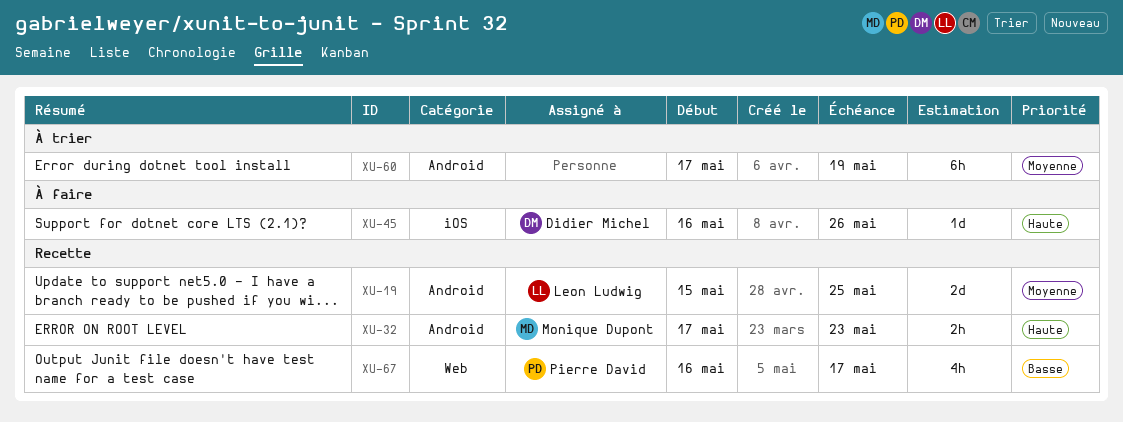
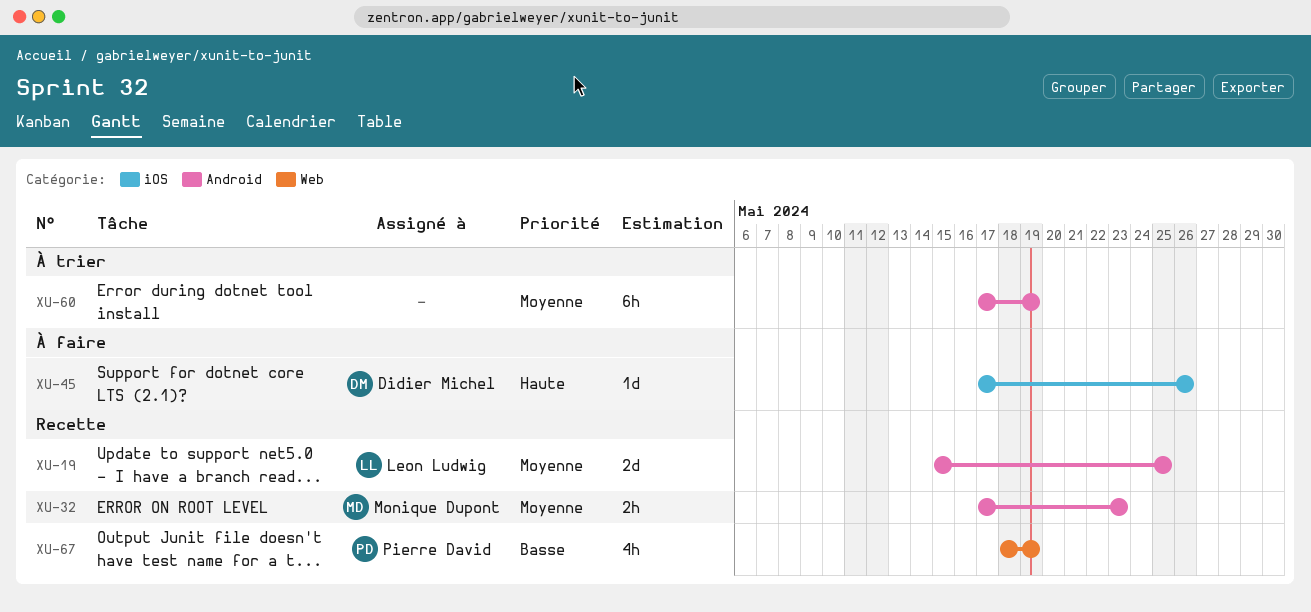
XU-32, priority: Haute -> Moyenne
XU-45, start: May 16 -> May 17
XU-67, start: May 16 -> May 18
XU-67, due: May 17 -> May 19

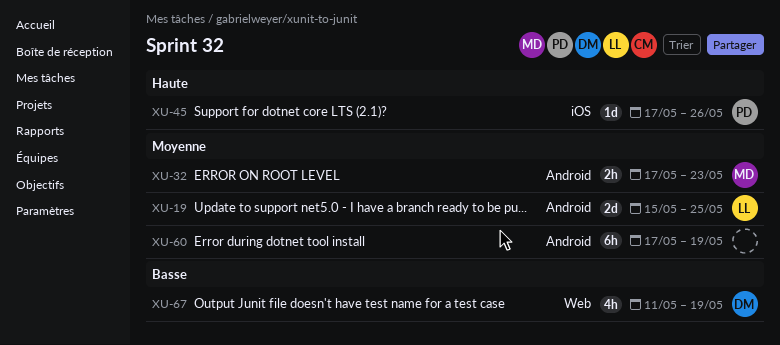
XU-45, owner: Didier Michel -> Pierre David
XU-67, owner: Pierre David -> Didier Michel
XU-67, start: May 18 -> May 11

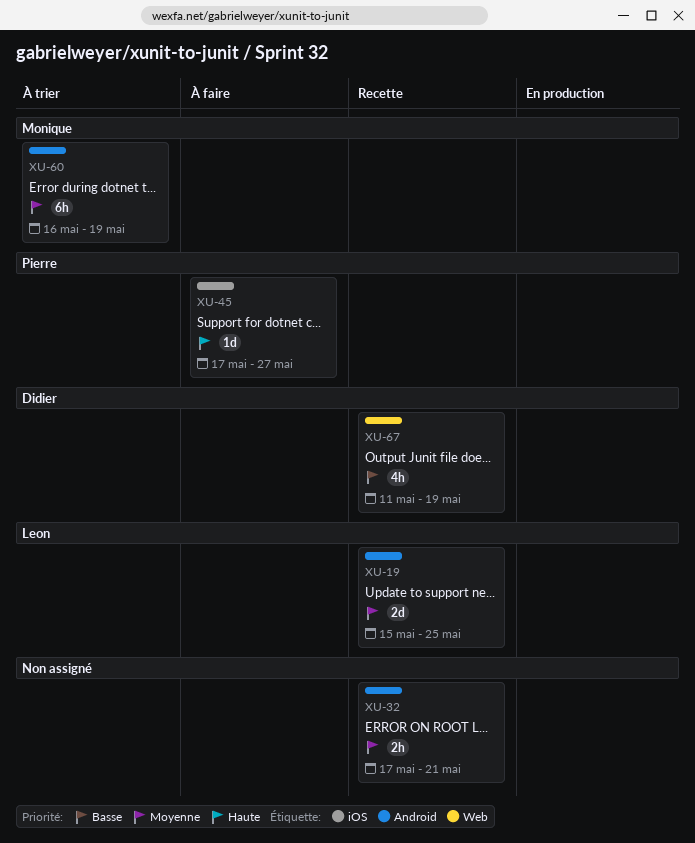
XU-32, owner: Monique -> none
XU-32, due: May 23 -> May 21
XU-45, due: May 26 -> May 27
XU-60, owner: none -> Monique
XU-60, start: May 17 -> May 16

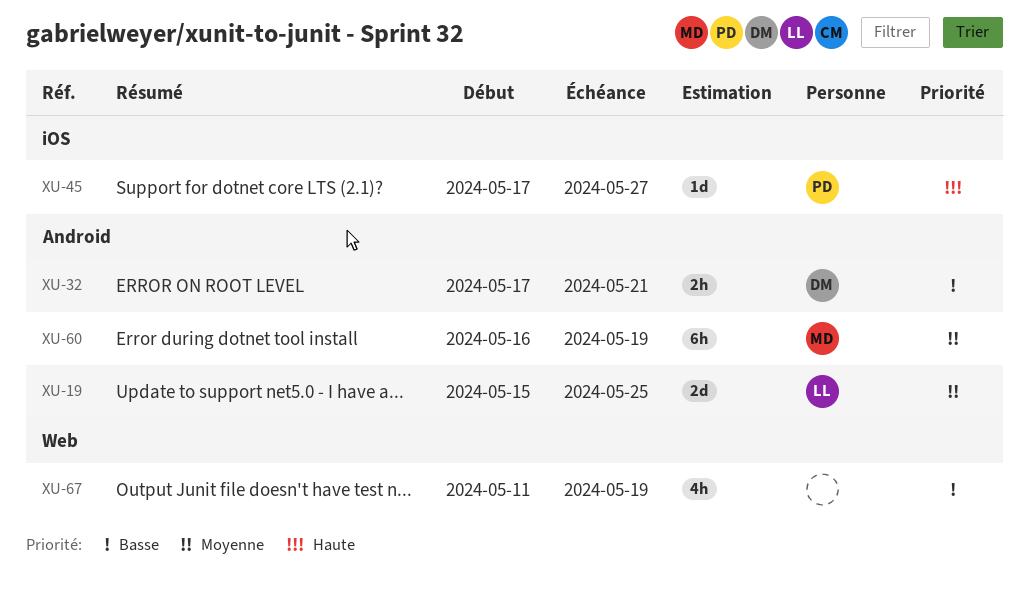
XU-32, owner: none -> Didier
XU-32, priority: Moyenne -> Basse
XU-67, owner: Didier -> none

